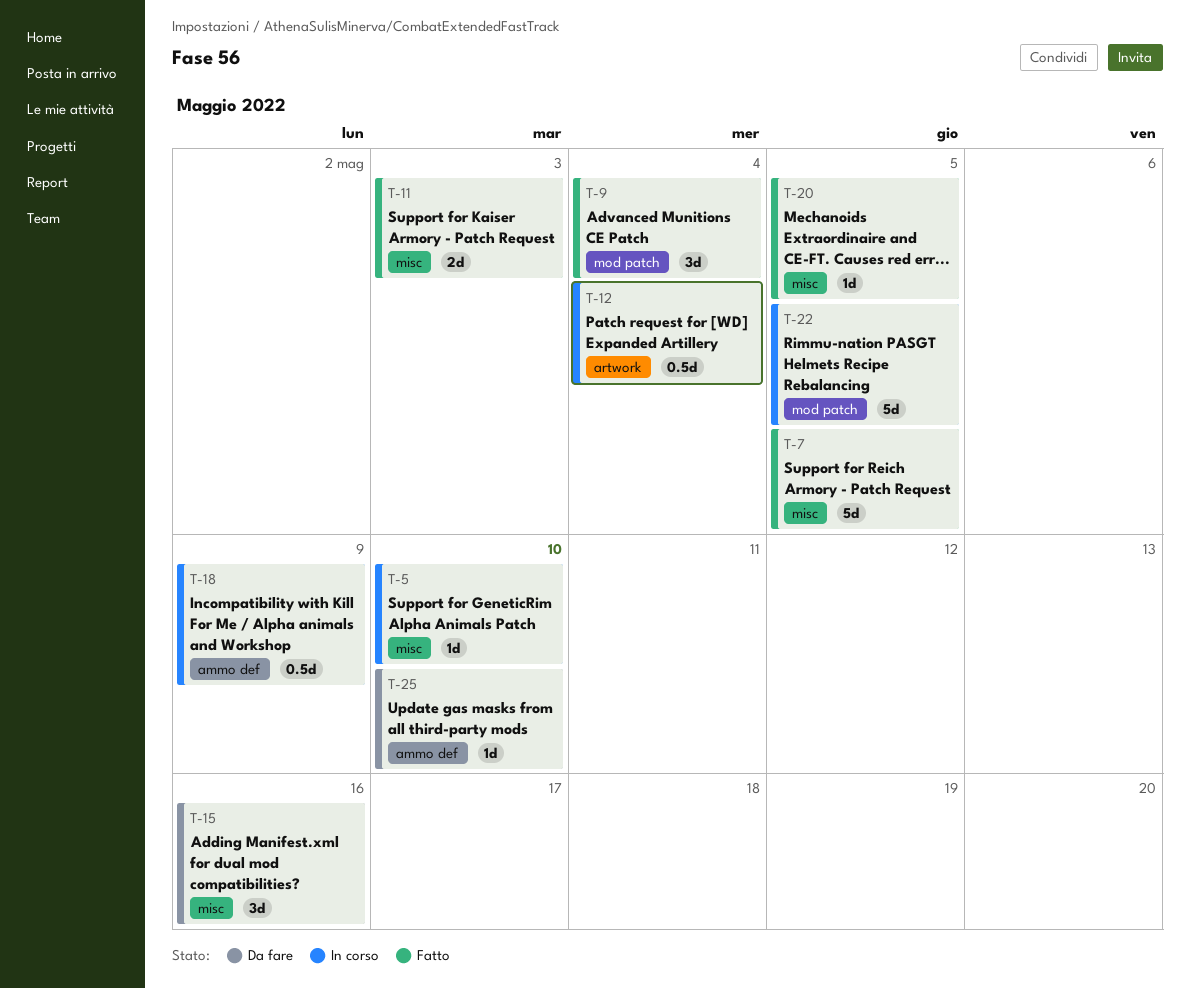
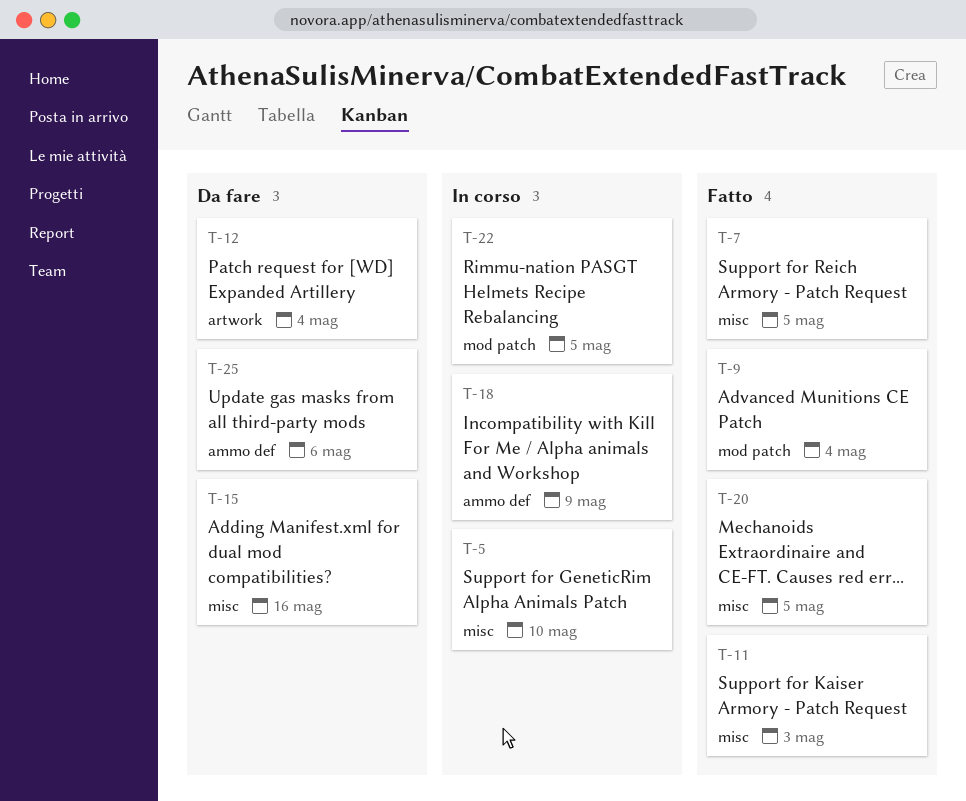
T-12, status: In corso -> Da fare
T-25, due: May 10 -> May 6

